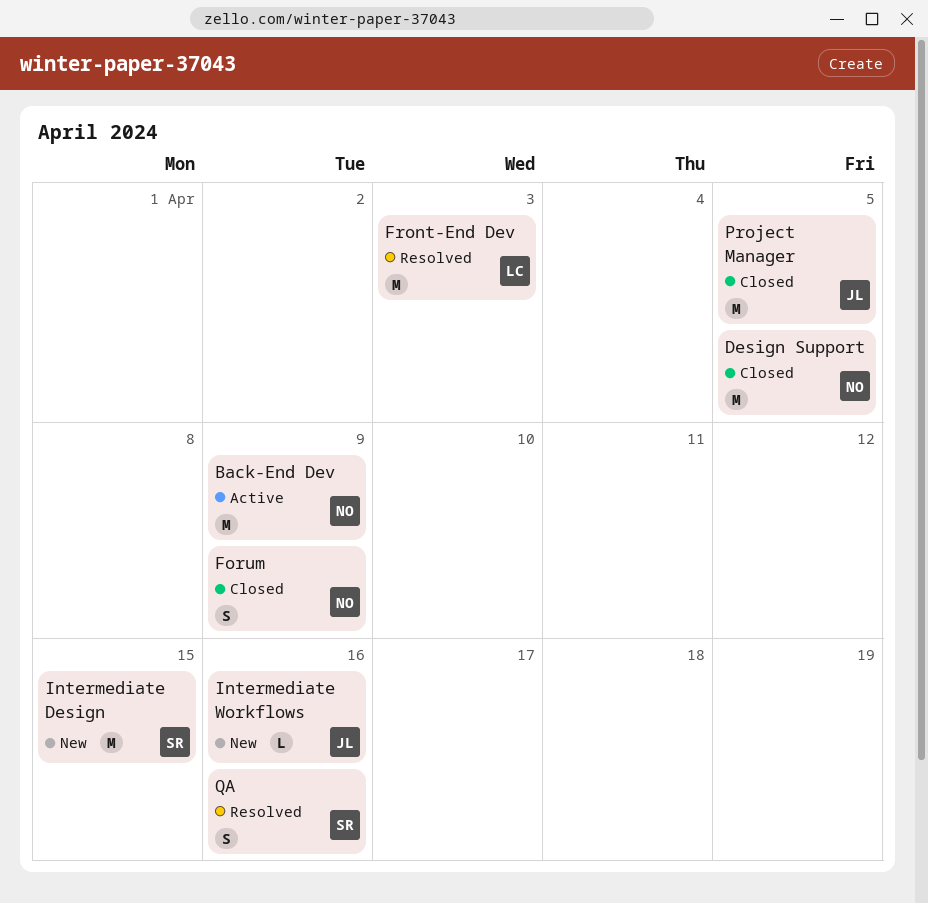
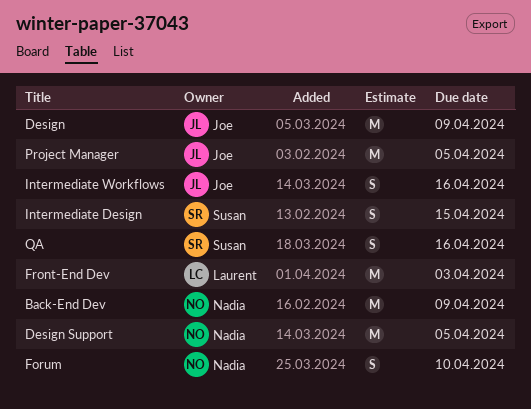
Design: none -> present
Forum, due: Apr 9 -> Apr 10
Intermediate Design, estimate: M -> S
Intermediate Workflows, estimate: L -> S

